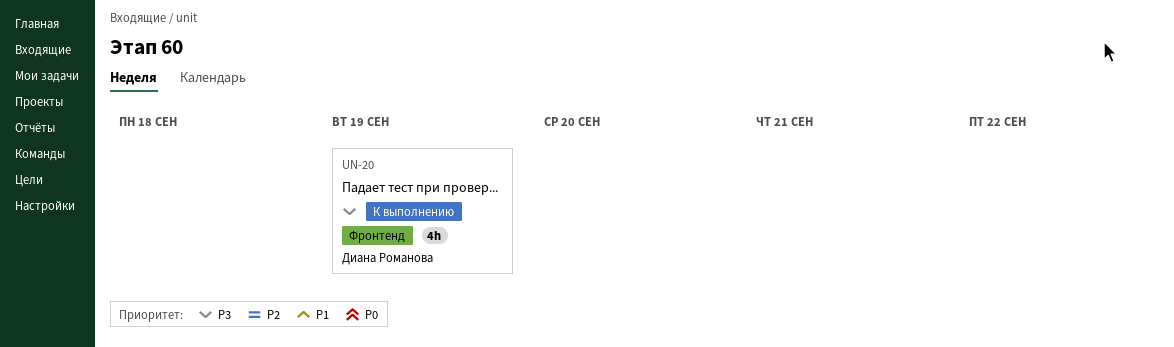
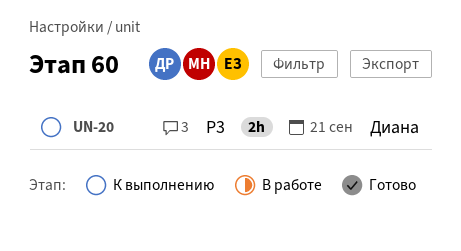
UN-20, estimate: 4h -> 2h
UN-20, due: Sep 19 -> Sep 21

